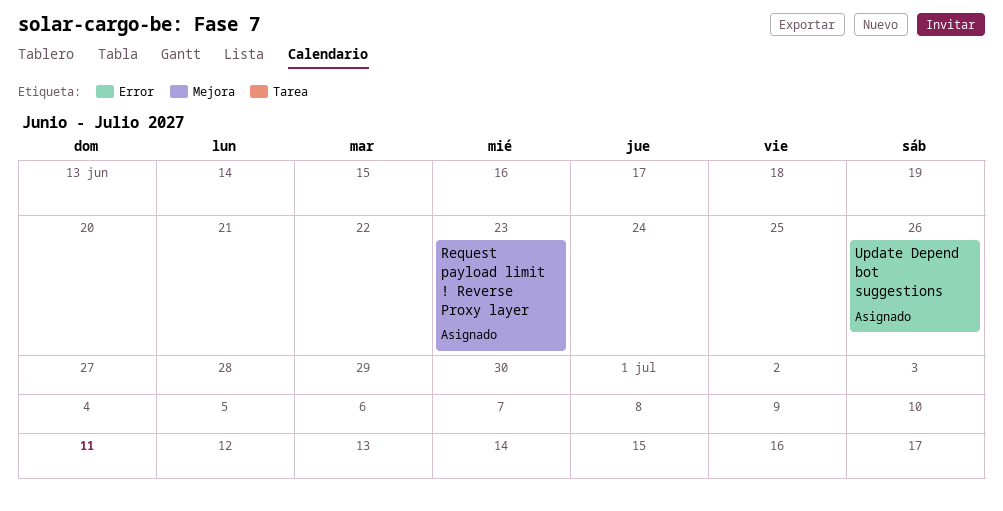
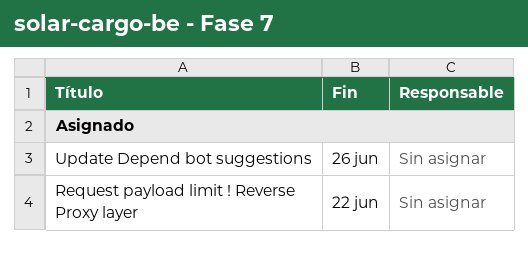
Request payload limit ! Reverse Proxy layer, due: Jun 23 -> Jun 22

